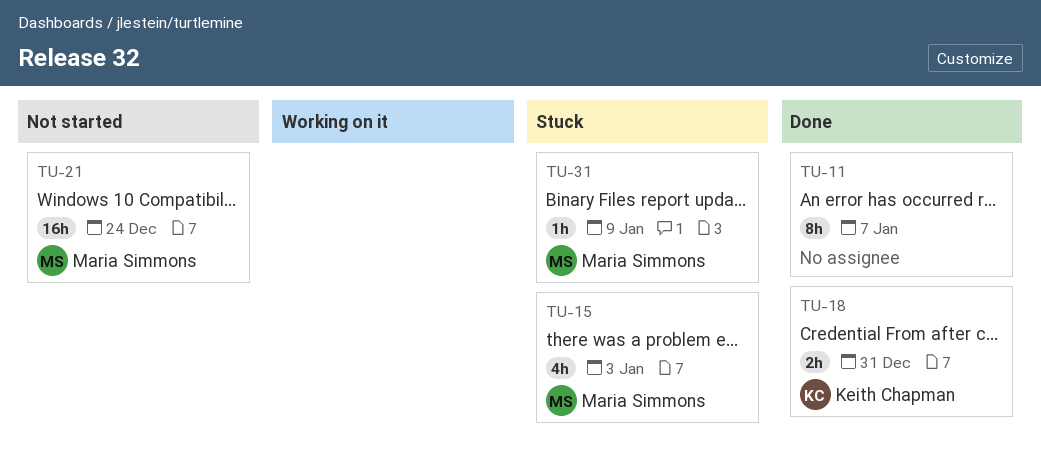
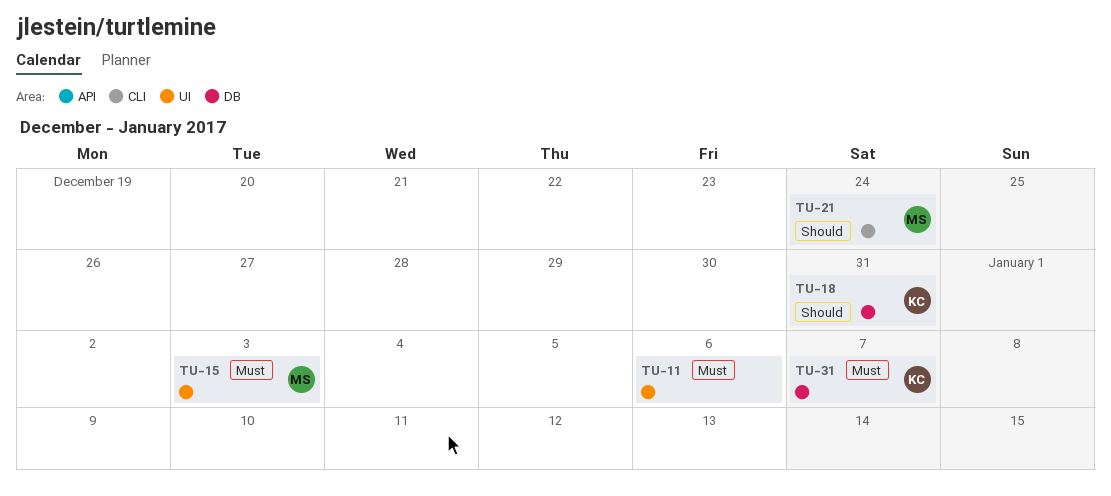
TU-11, due: Jan 7 -> Jan 6
TU-31, owner: Maria Simmons -> Keith Chapman
TU-31, due: Jan 9 -> Jan 7

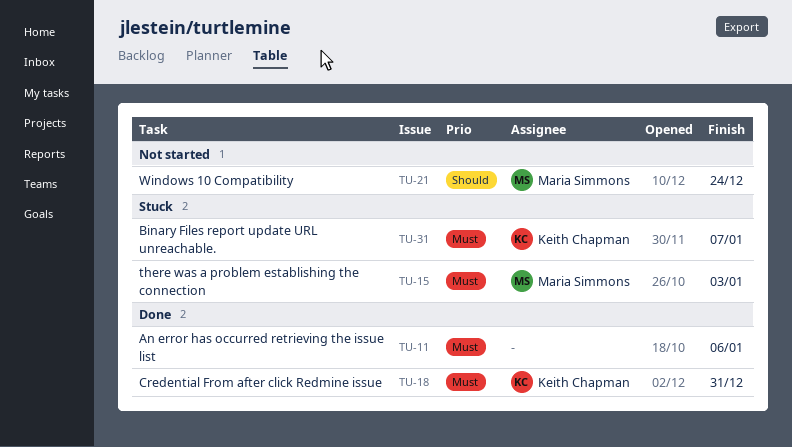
TU-18, priority: Should -> Must

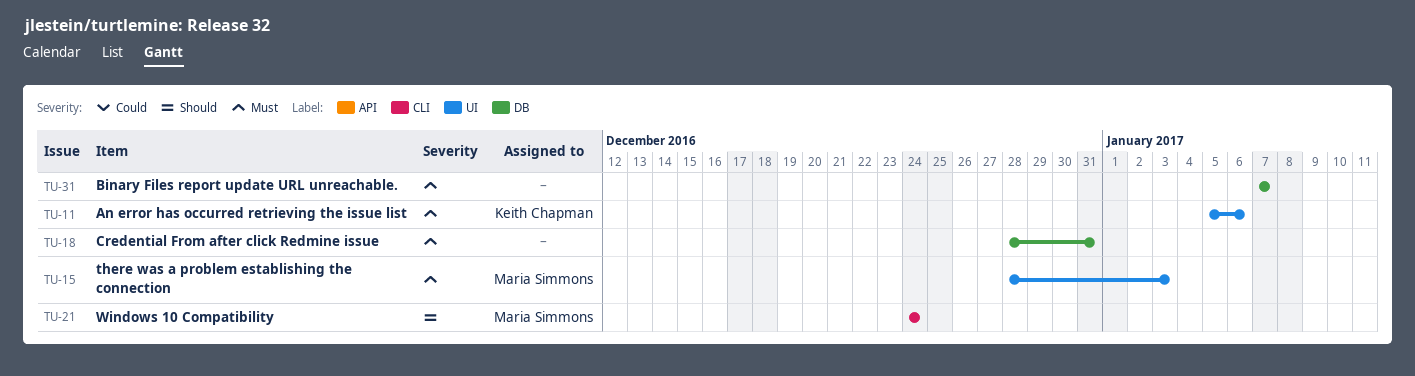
TU-11, owner: none -> Keith Chapman
TU-18, owner: Keith Chapman -> none
TU-31, owner: Keith Chapman -> none

